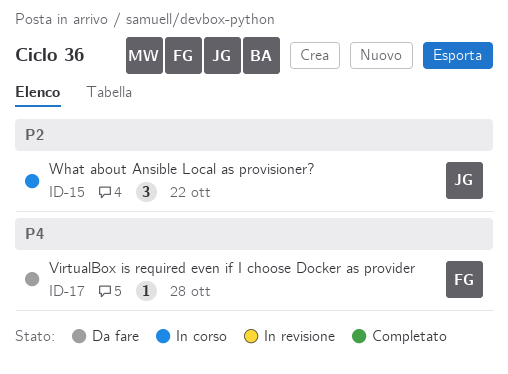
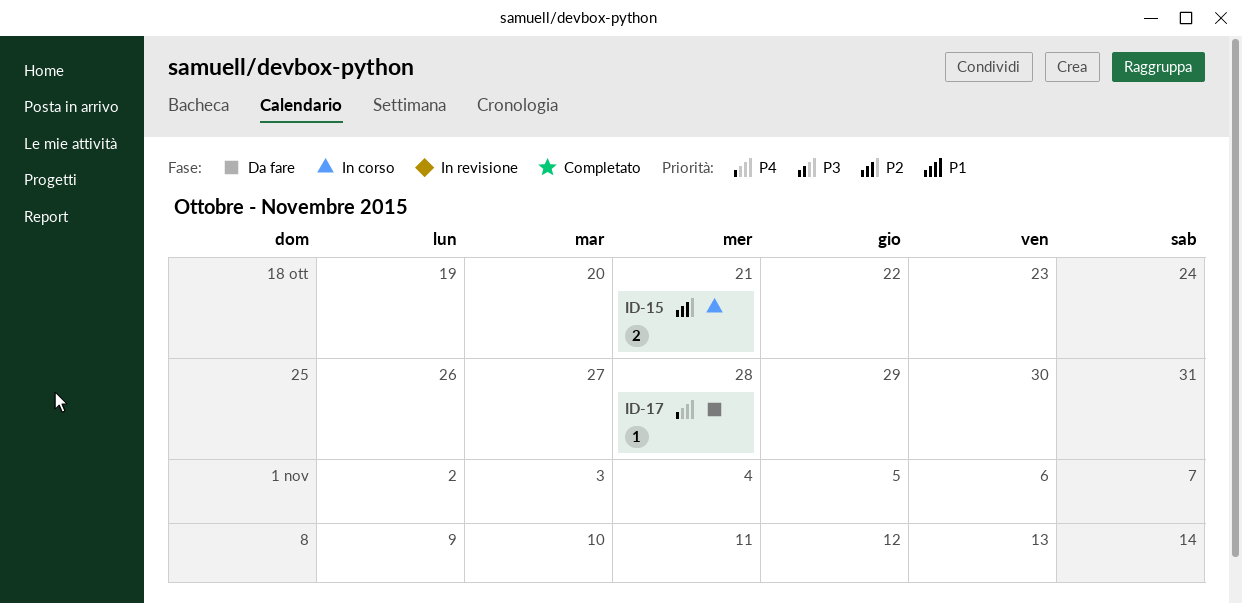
ID-15, estimate: 3 -> 2
ID-15, due: Oct 22 -> Oct 21

